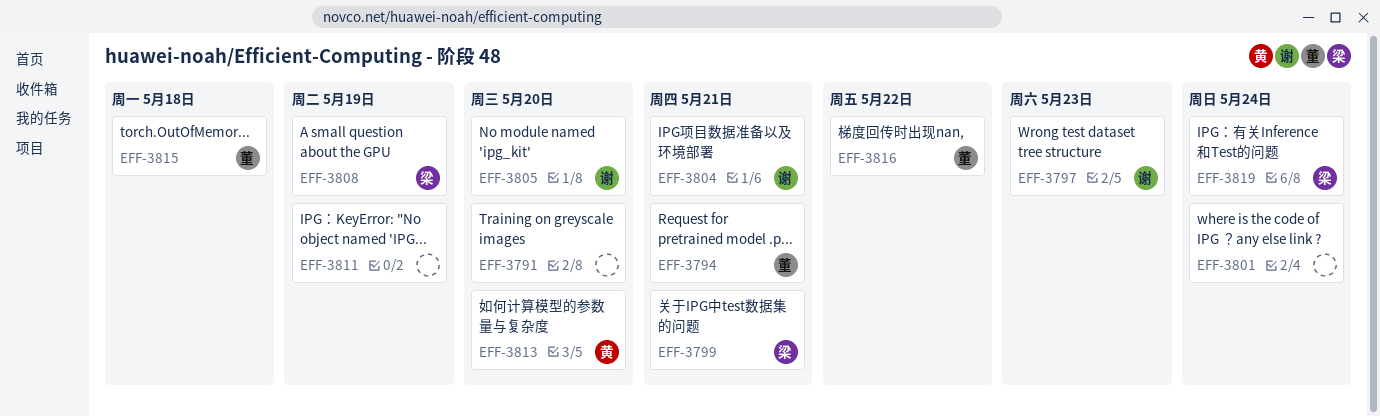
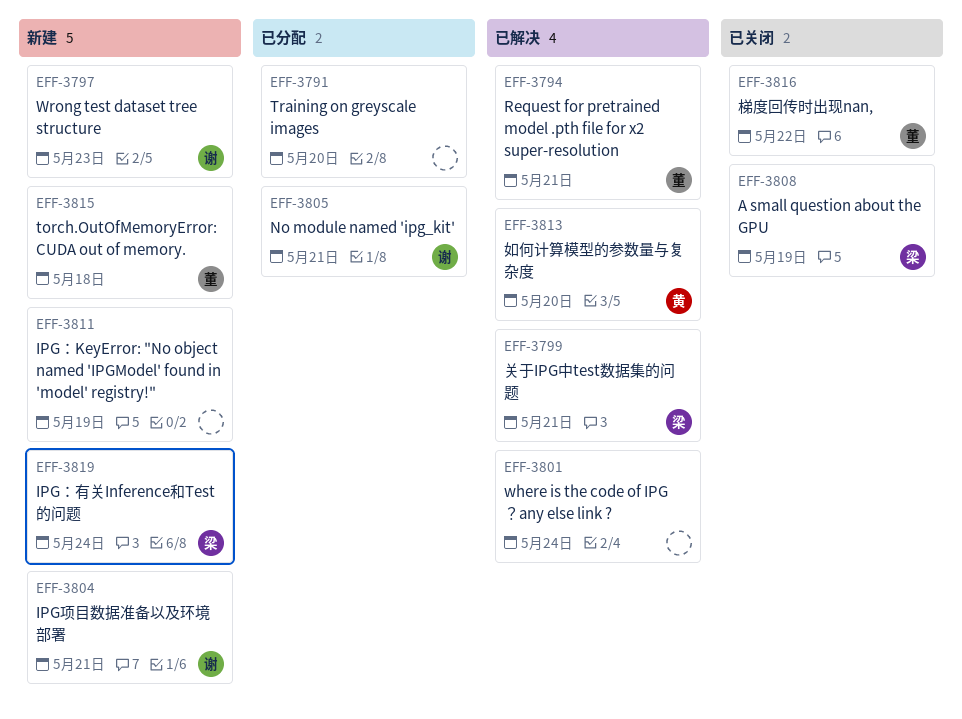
EFF-3805, due: May 20 -> May 21

